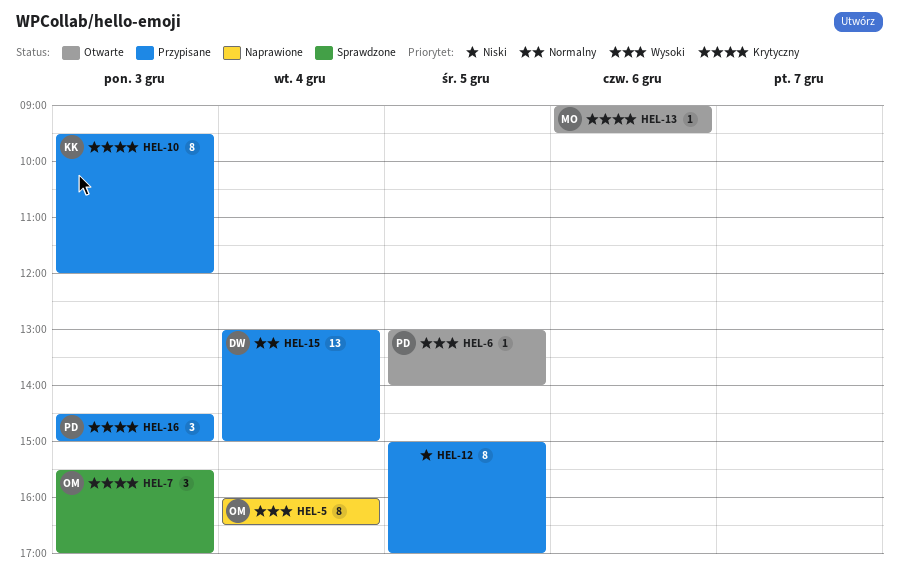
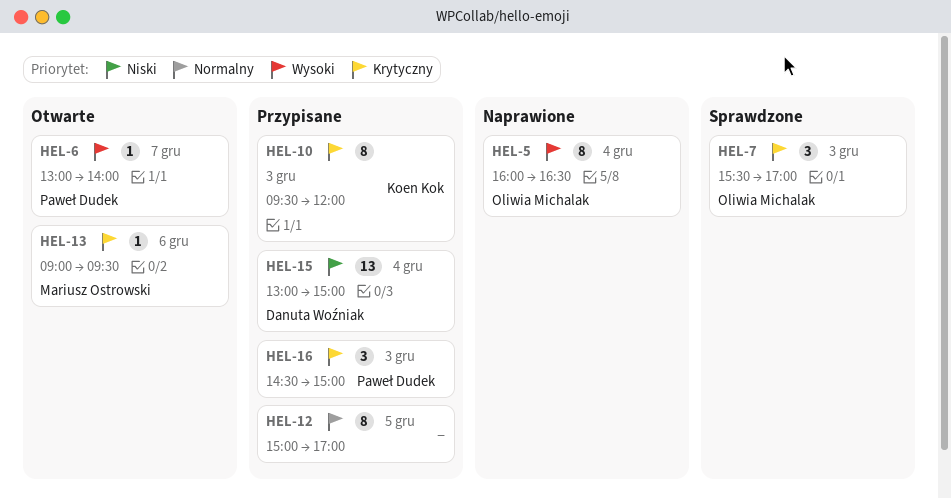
HEL-6, day: Dec 5 -> Dec 7
HEL-12, priority: Niski -> Normalny
HEL-15, priority: Normalny -> Niski

